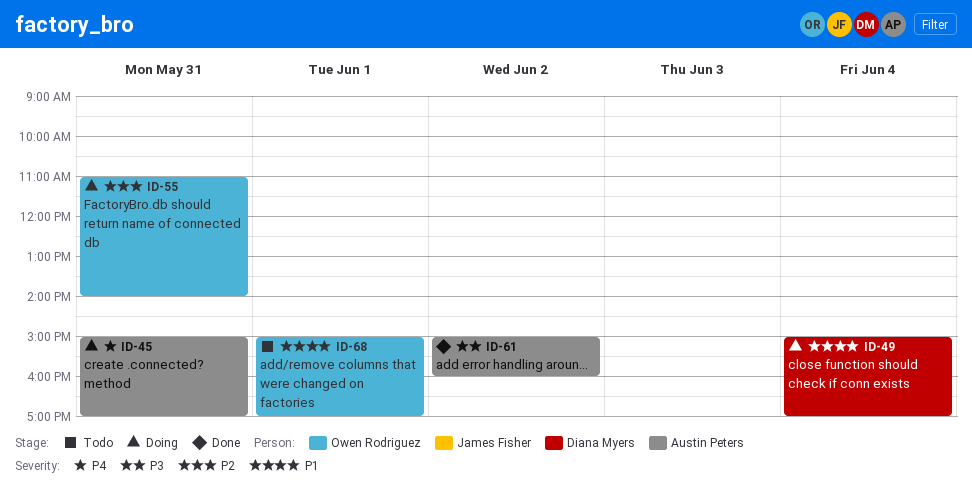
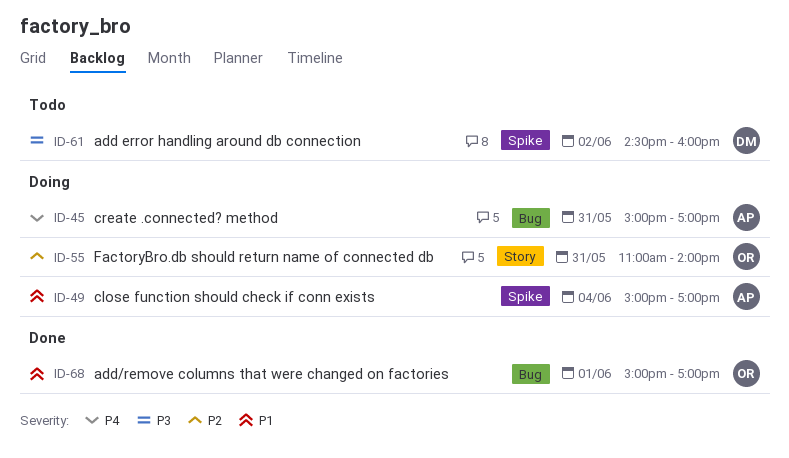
ID-49, owner: Diana Myers -> Austin Peters
ID-61, status: Done -> Todo
ID-61, owner: Austin Peters -> Diana Myers
ID-61, begins: 15:00 -> 14:30
ID-68, status: Todo -> Done

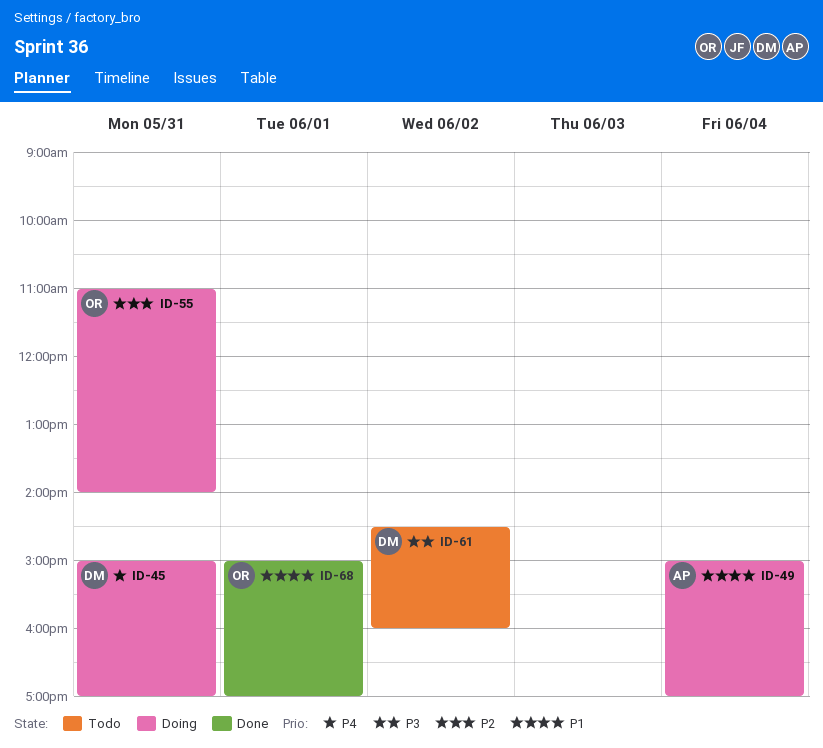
ID-45, owner: AP -> DM

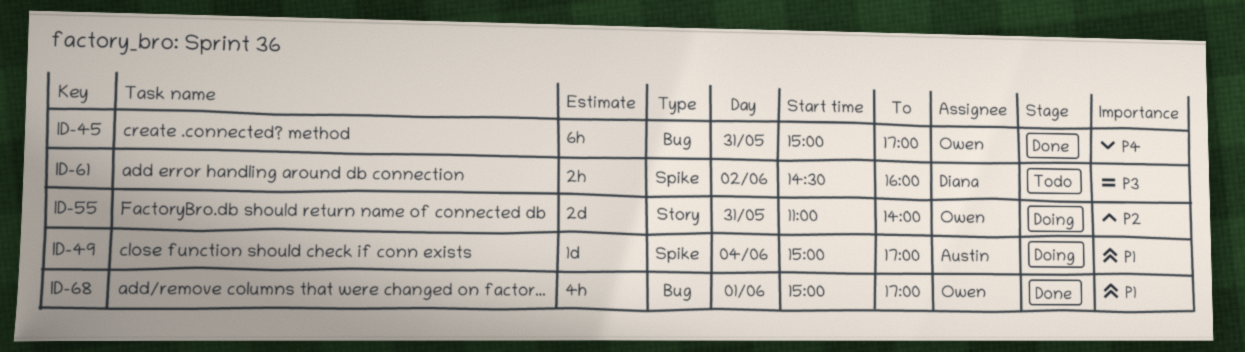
ID-45, status: Doing -> Done
ID-45, owner: Diana -> Owen

